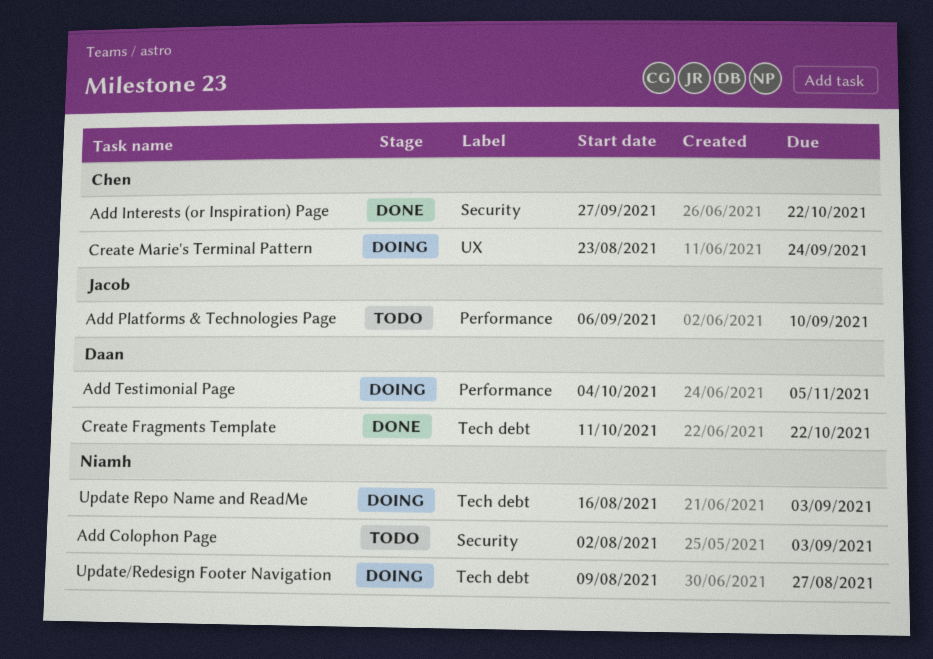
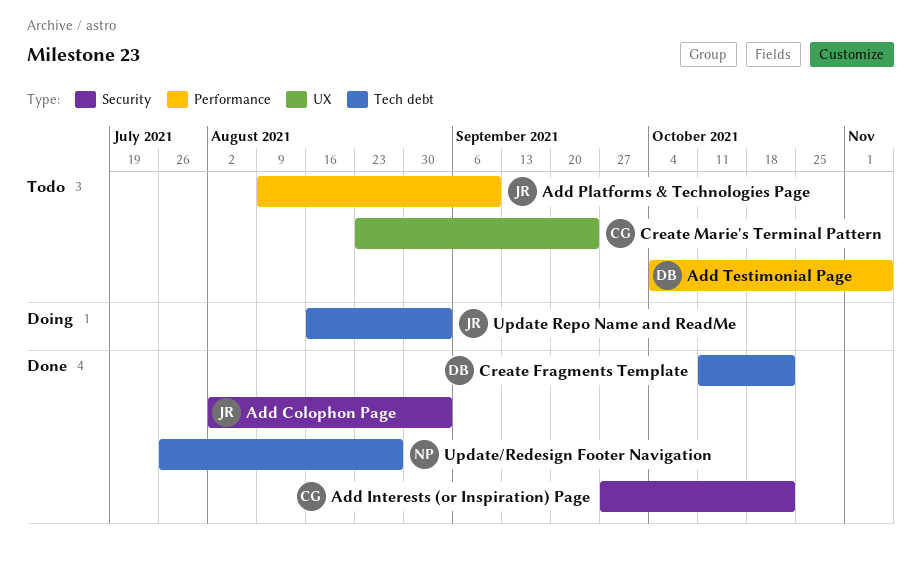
Add Colophon Page, status: Todo -> Done
Add Colophon Page, owner: Niamh -> Jacob
Add Platforms & Technologies Page, start: Sep 6 -> Aug 9
Add Testimonial Page, status: Doing -> Todo
Create Marie's Terminal Pattern, status: Doing -> Todo
Update Repo Name and ReadMe, owner: Niamh -> Jacob
Update/Redesign Footer Navigation, status: Doing -> Done
Update/Redesign Footer Navigation, start: Aug 9 -> Jul 26

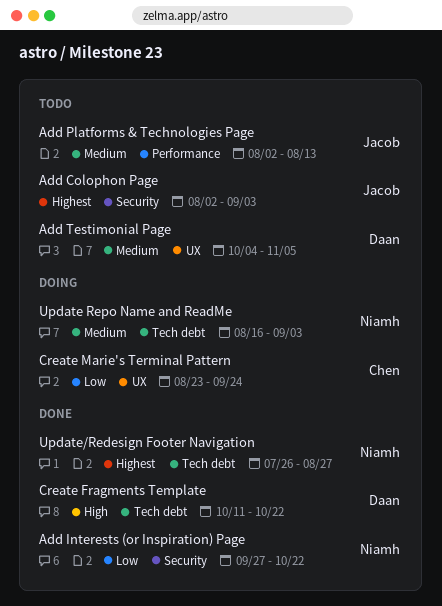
Add Colophon Page, status: Done -> Todo
Add Interests (or Inspiration) Page, owner: Chen -> Niamh
Add Platforms & Technologies Page, start: Aug 9 -> Aug 2
Add Platforms & Technologies Page, due: Sep 10 -> Aug 13
Add Testimonial Page, label: Performance -> UX
Create Marie's Terminal Pattern, status: Todo -> Doing
Update Repo Name and ReadMe, owner: Jacob -> Niamh

